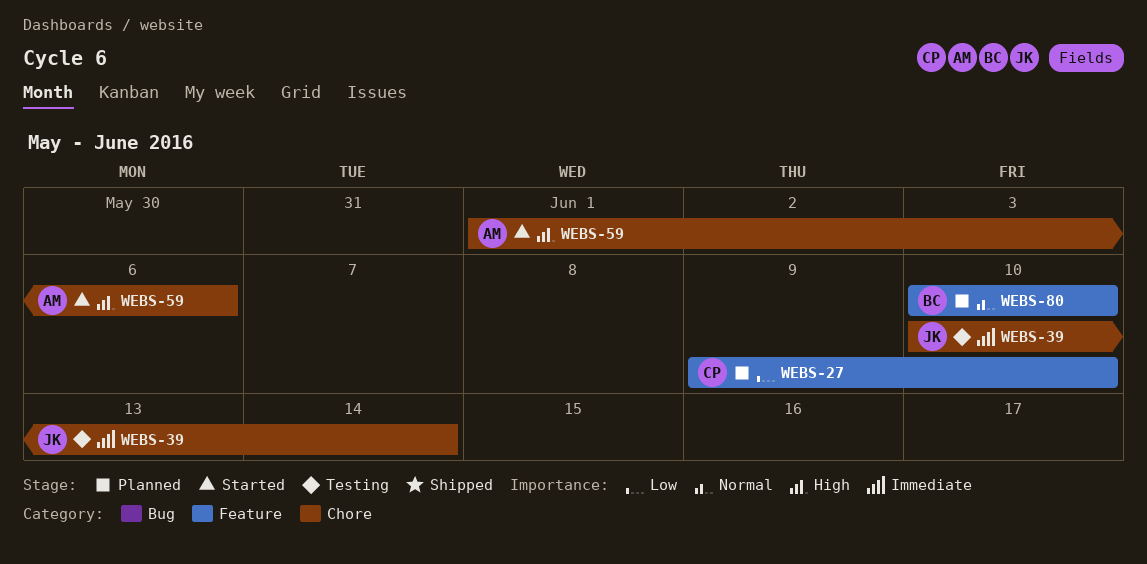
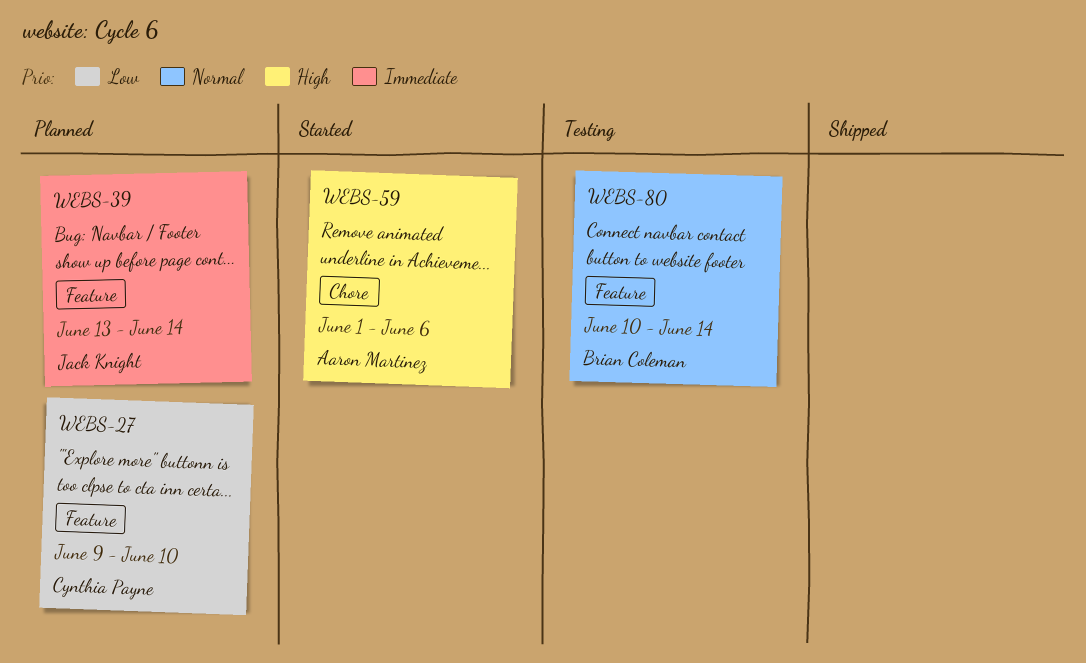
WEBS-39, status: Testing -> Planned
WEBS-39, label: Chore -> Feature
WEBS-39, start: Jun 10 -> Jun 13
WEBS-80, status: Planned -> Testing
WEBS-80, due: Jun 10 -> Jun 14

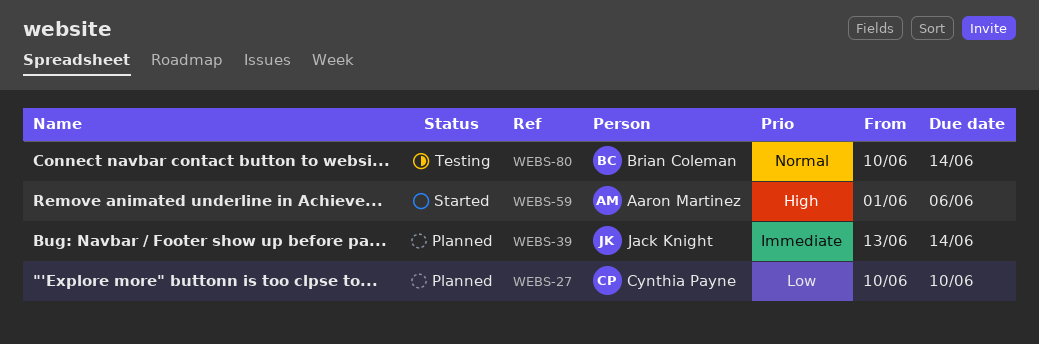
WEBS-27, start: Jun 9 -> Jun 10

